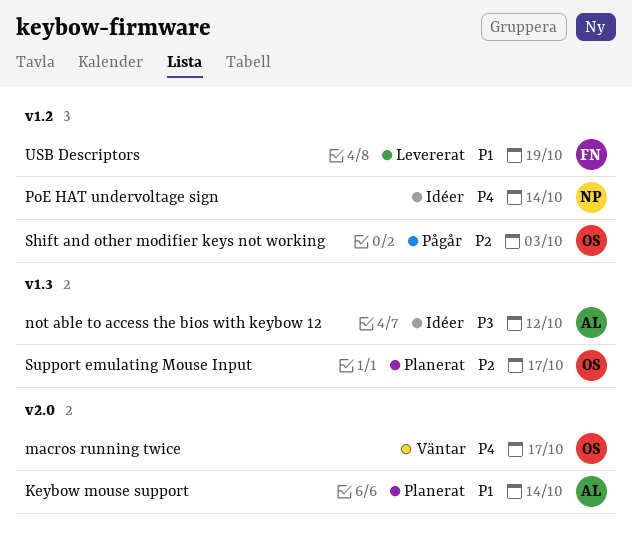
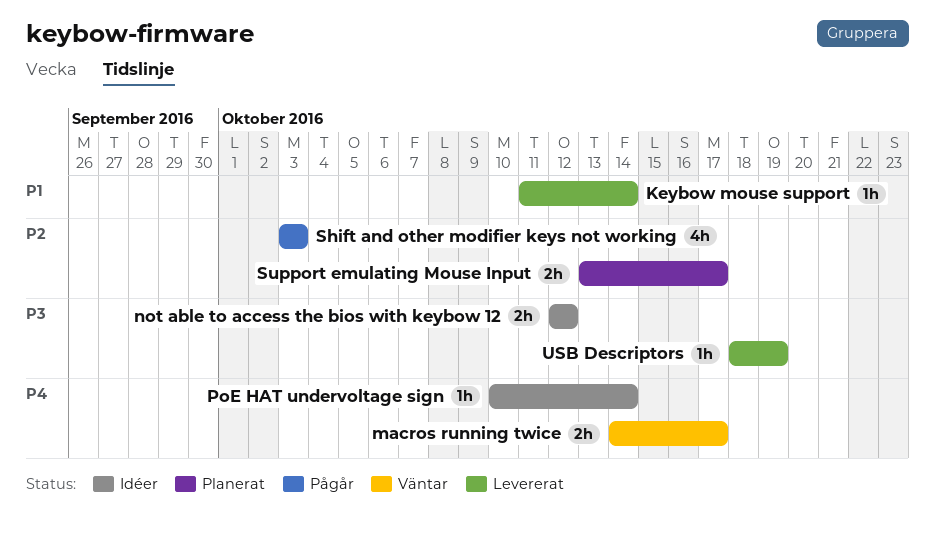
Keybow mouse support, status: Planerat -> Levererat
USB Descriptors, priority: P1 -> P3

